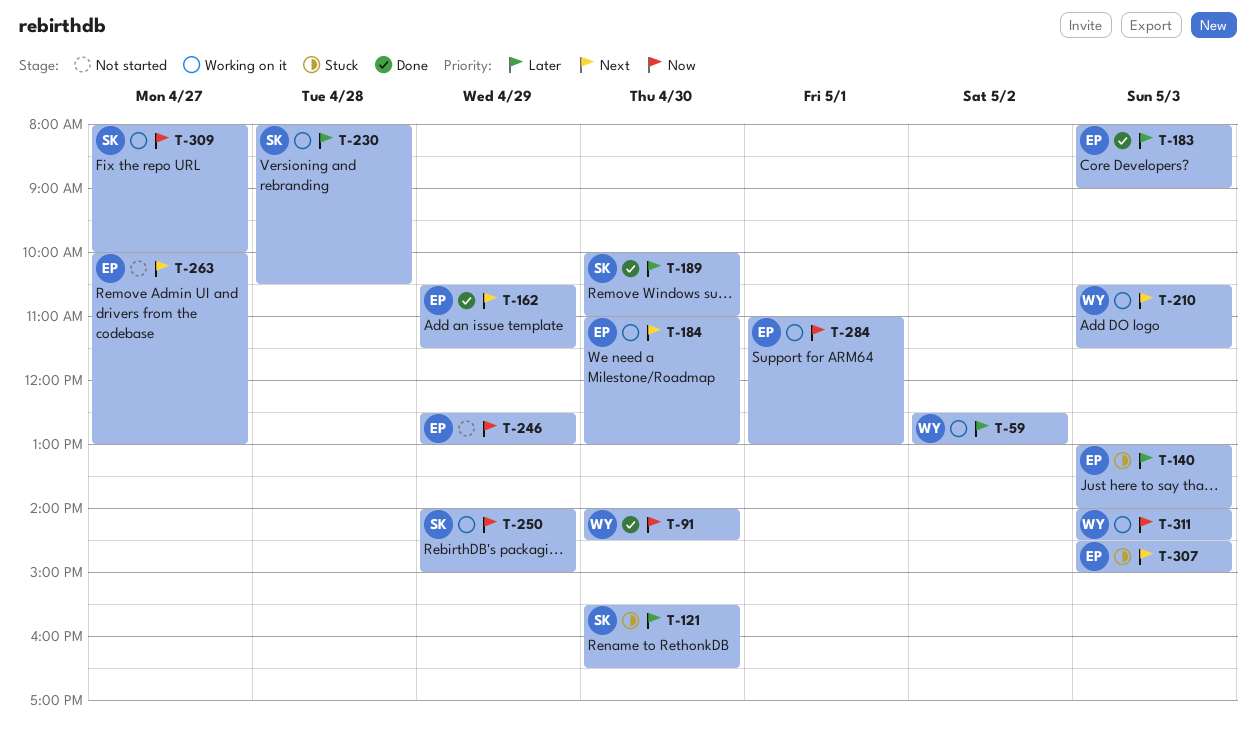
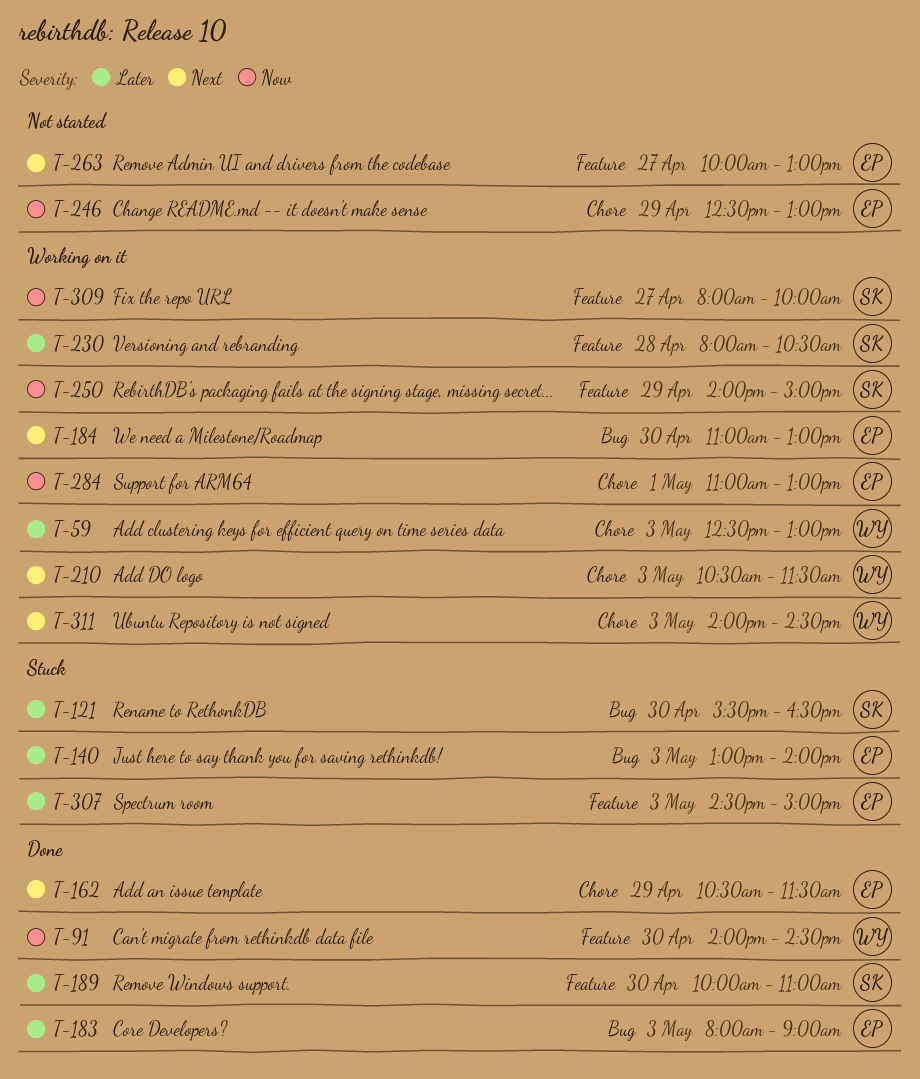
T-59, day: May 2 -> May 3
T-307, priority: Next -> Later
T-311, priority: Now -> Next

